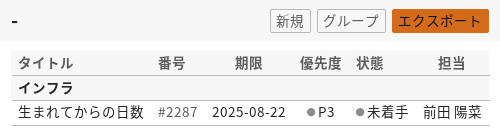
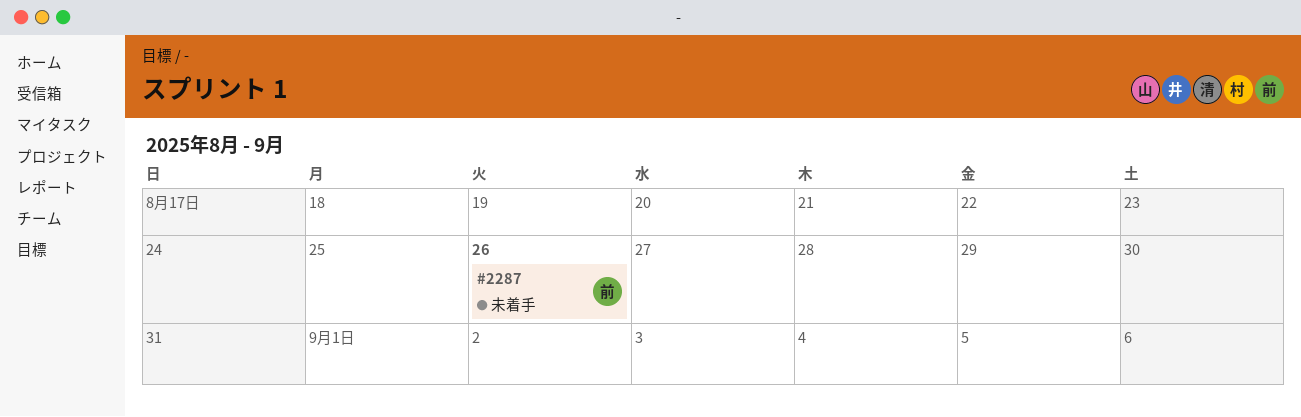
#2287, due: Aug 22 -> Aug 26

